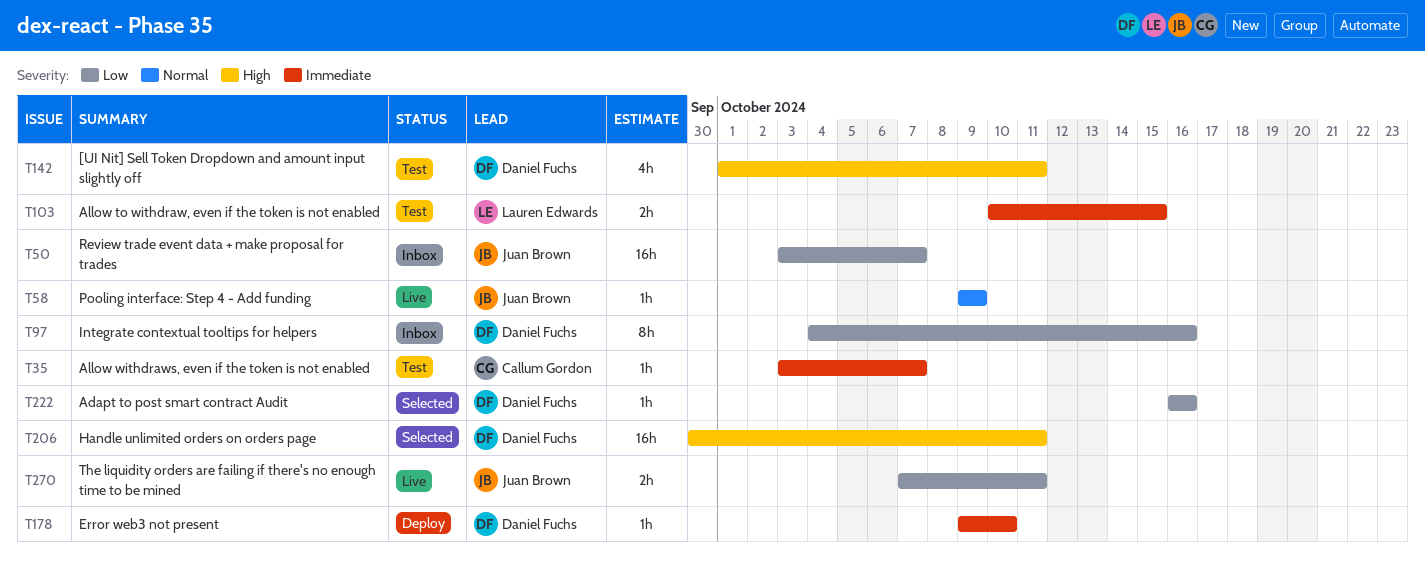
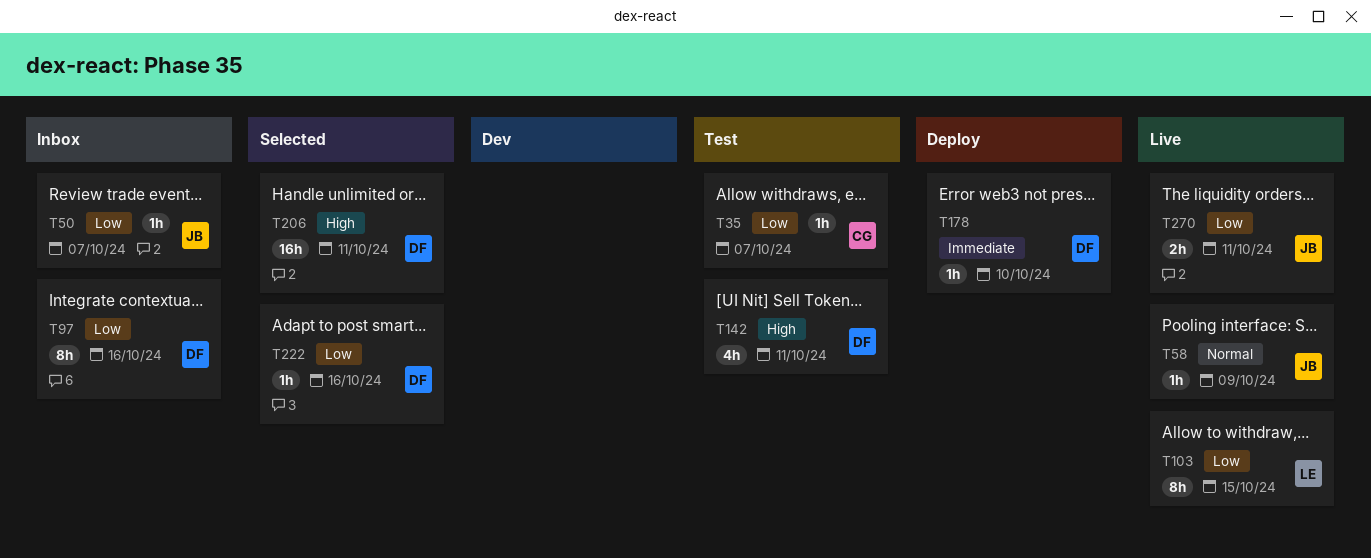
T35, priority: Immediate -> Low
T50, estimate: 16h -> 1h
T103, status: Test -> Live
T103, priority: Immediate -> Low
T103, estimate: 2h -> 8h

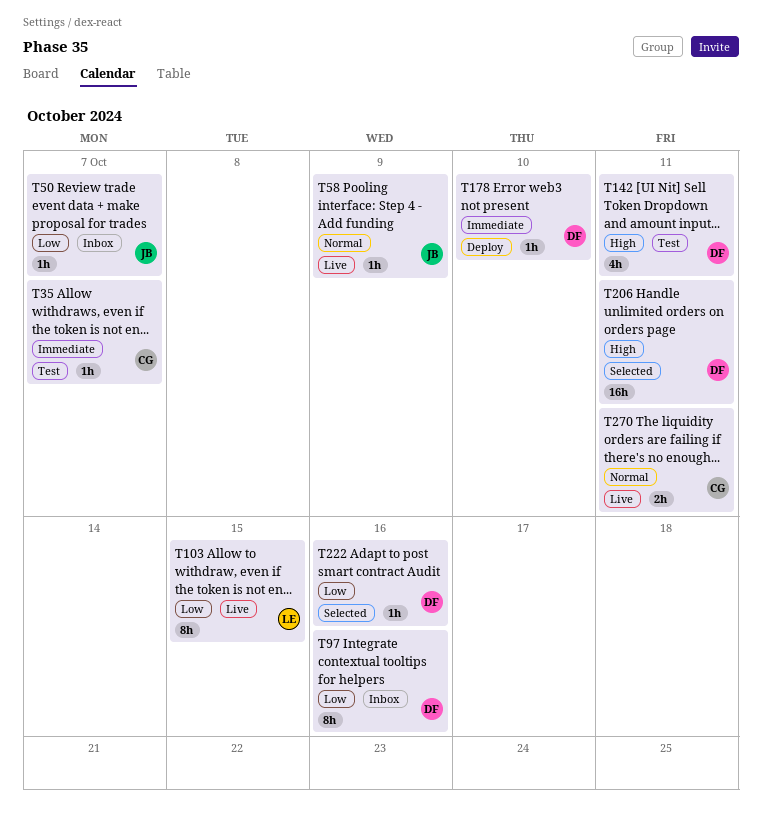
T35, priority: Low -> Immediate
T270, owner: JB -> CG
T270, priority: Low -> Normal

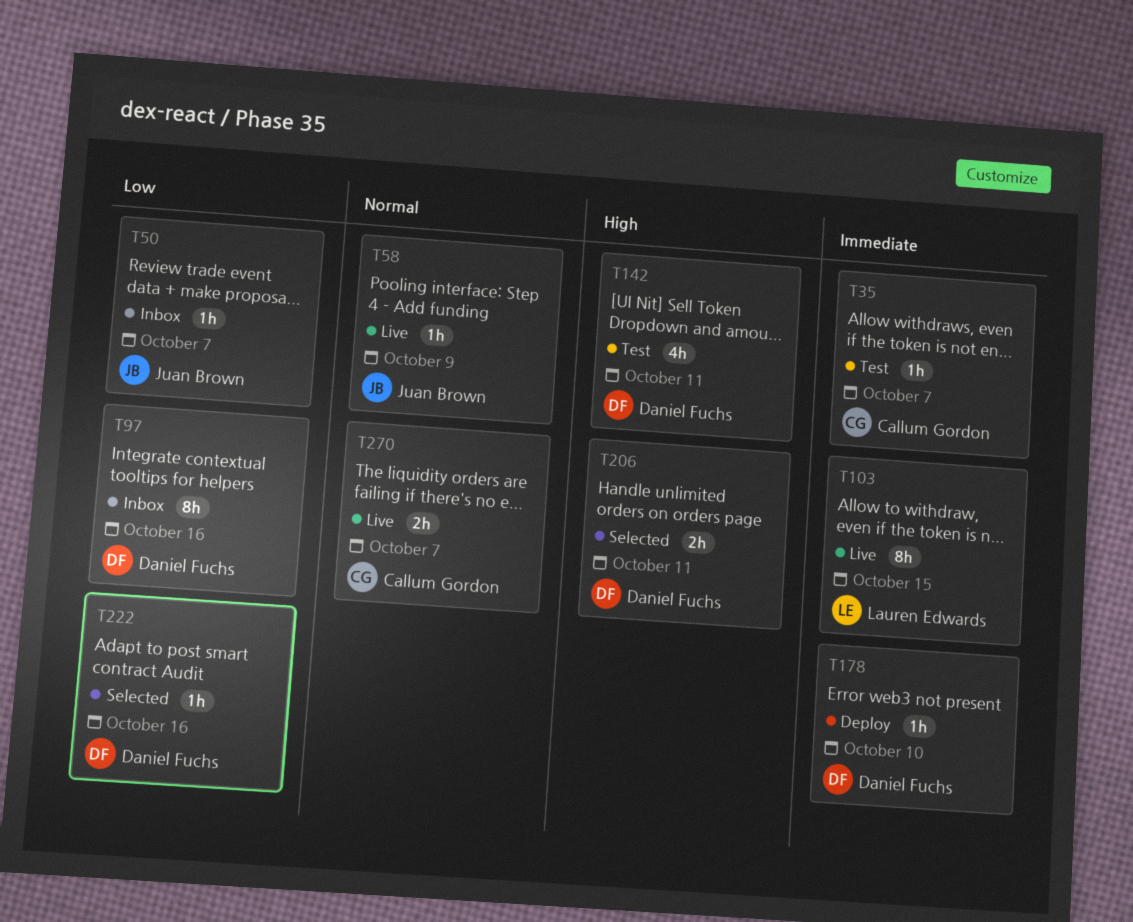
T103, priority: Low -> Immediate
T206, estimate: 16h -> 2h
T270, due: Oct 11 -> Oct 7

